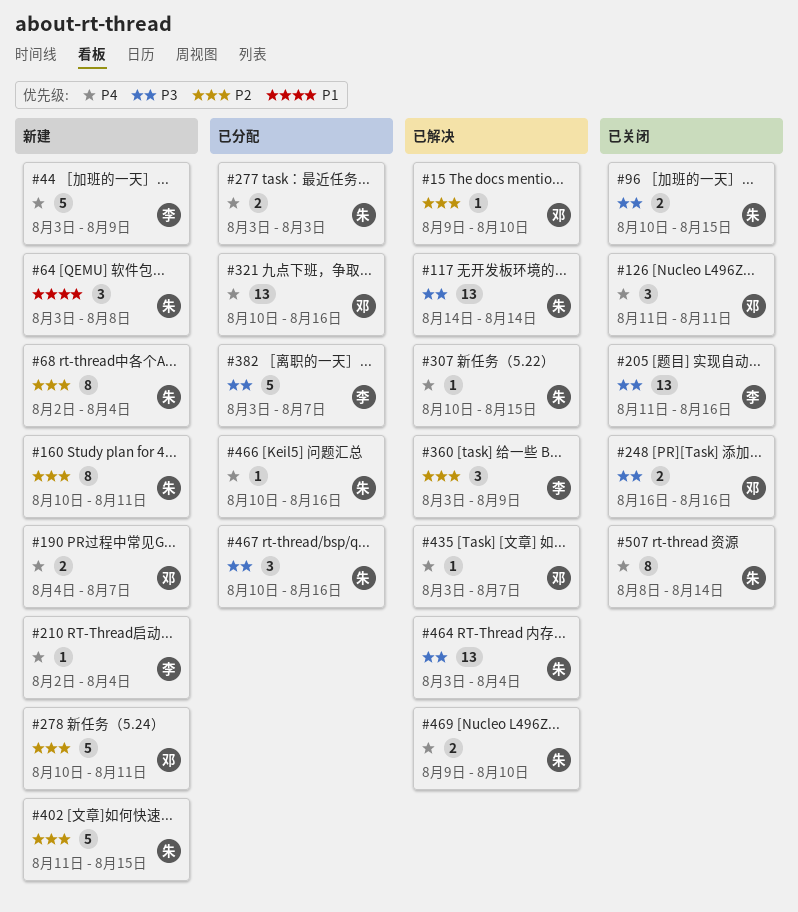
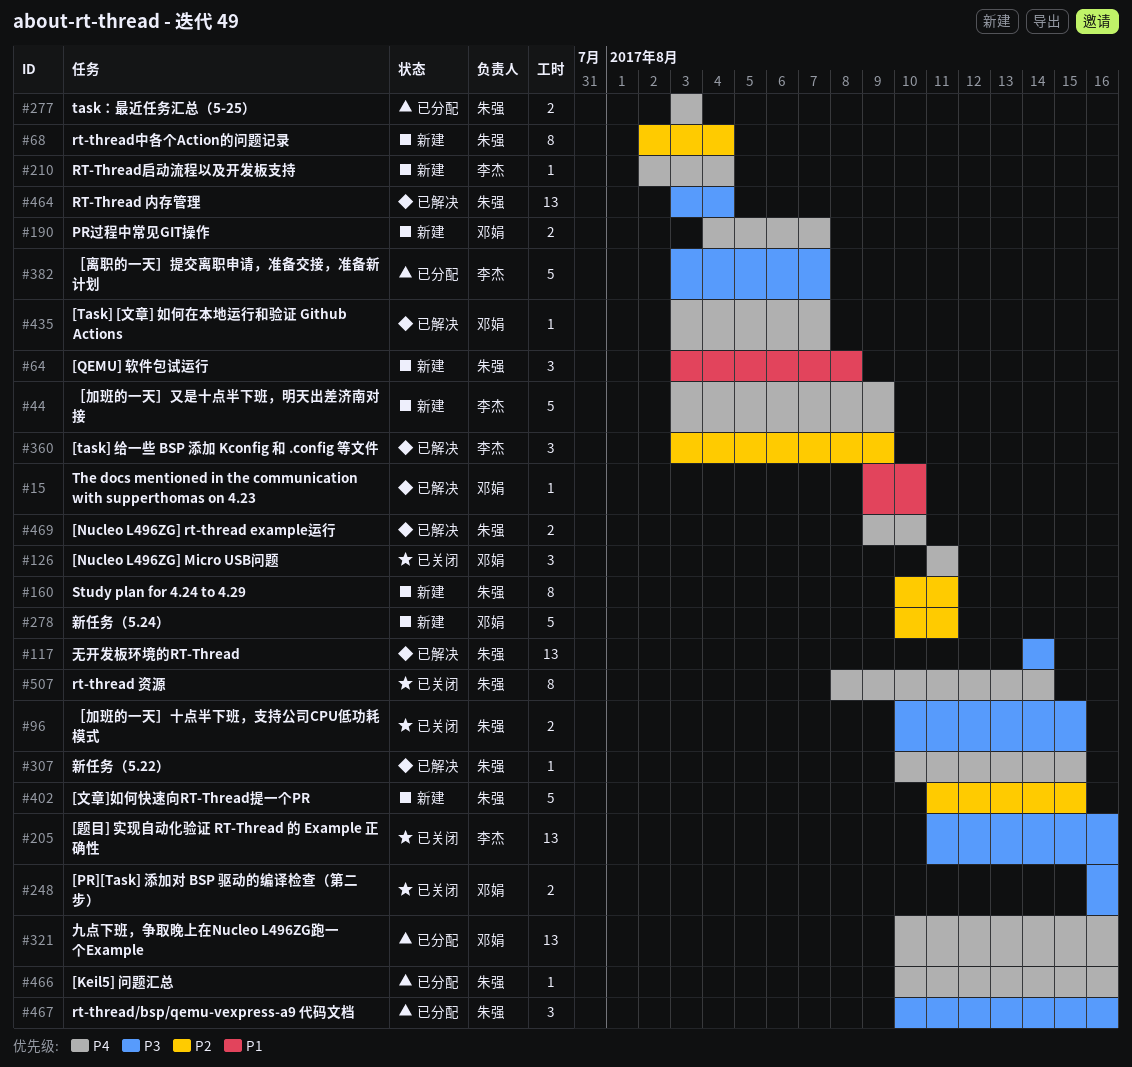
#15, priority: P2 -> P1

